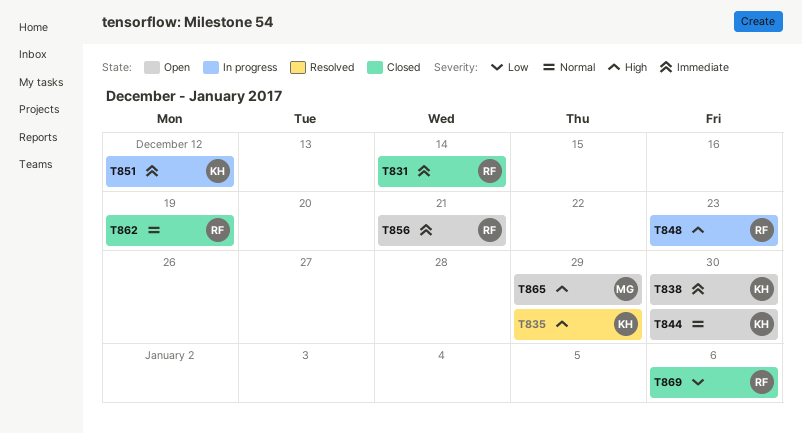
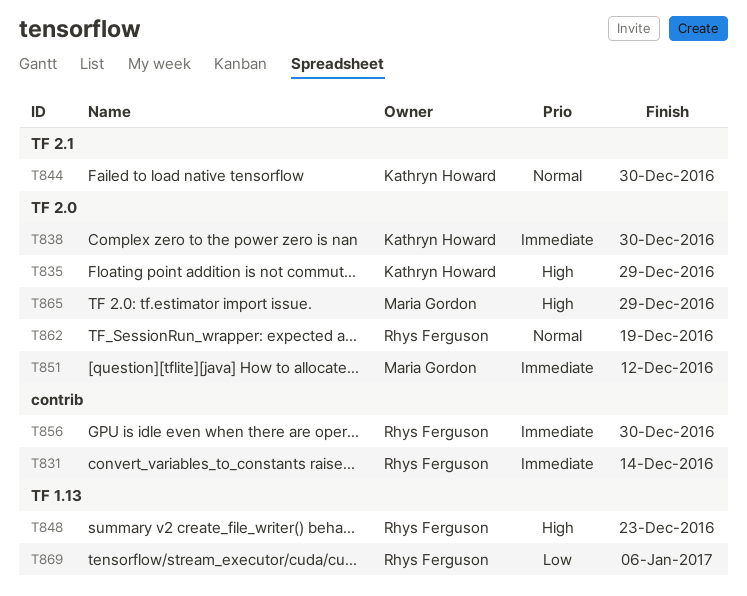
T851, owner: Kathryn Howard -> Maria Gordon
T856, due: Dec 21 -> Dec 30

